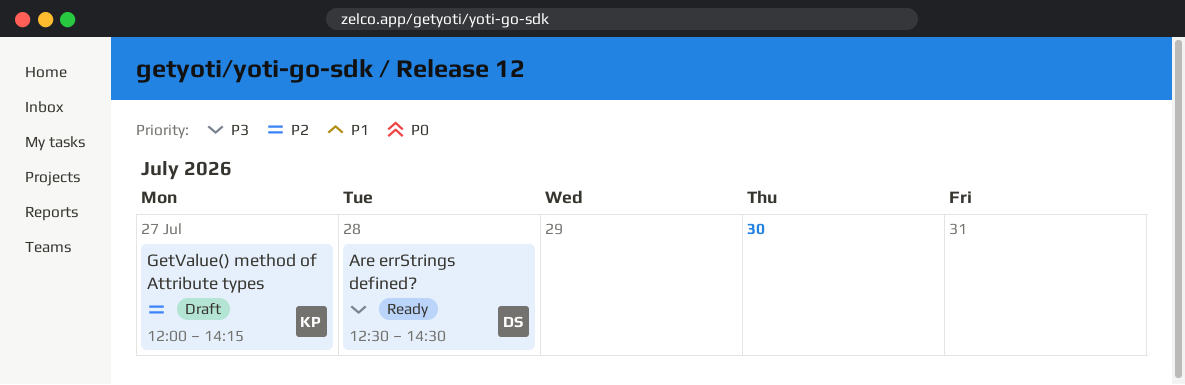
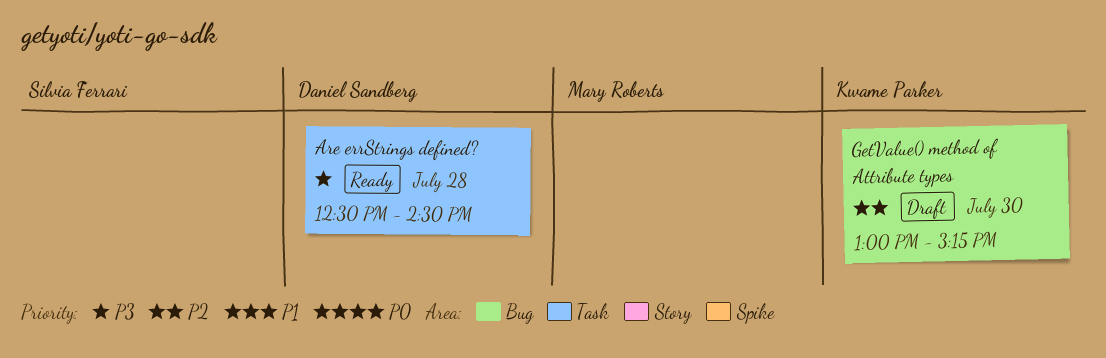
GetValue() method of Attribute types, day: Jul 27 -> Jul 30
GetValue() method of Attribute types, begins: 12:00 -> 13:00
GetValue() method of Attribute types, ends: 14:15 -> 15:15

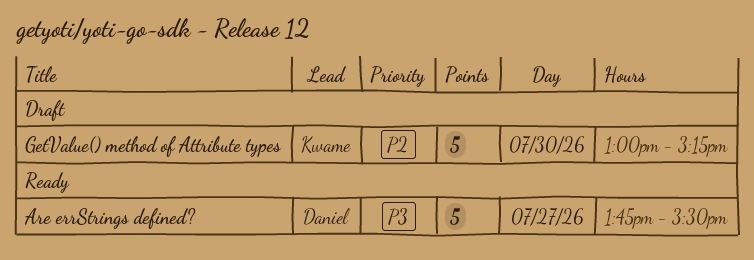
Are errStrings defined?, day: Jul 28 -> Jul 27
Are errStrings defined?, begins: 12:30 -> 13:45
Are errStrings defined?, ends: 14:30 -> 15:30

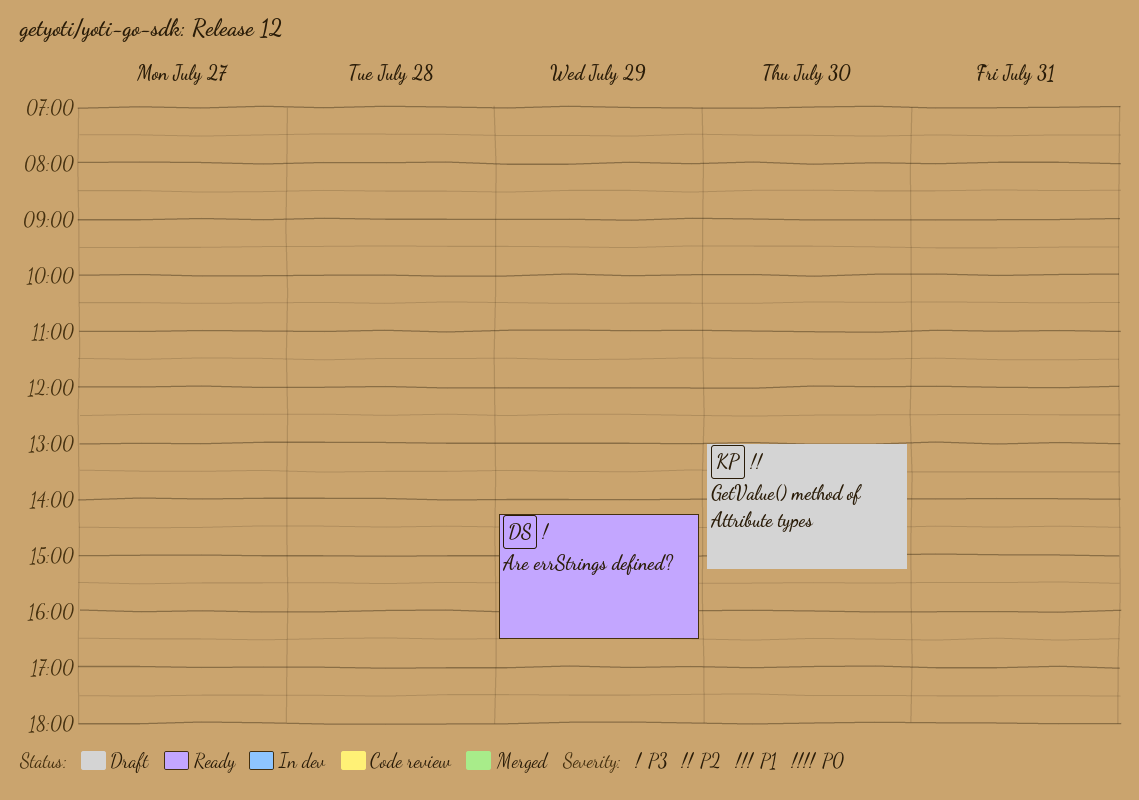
Are errStrings defined?, day: Jul 27 -> Jul 29
Are errStrings defined?, begins: 13:45 -> 14:15
Are errStrings defined?, ends: 15:30 -> 16:30

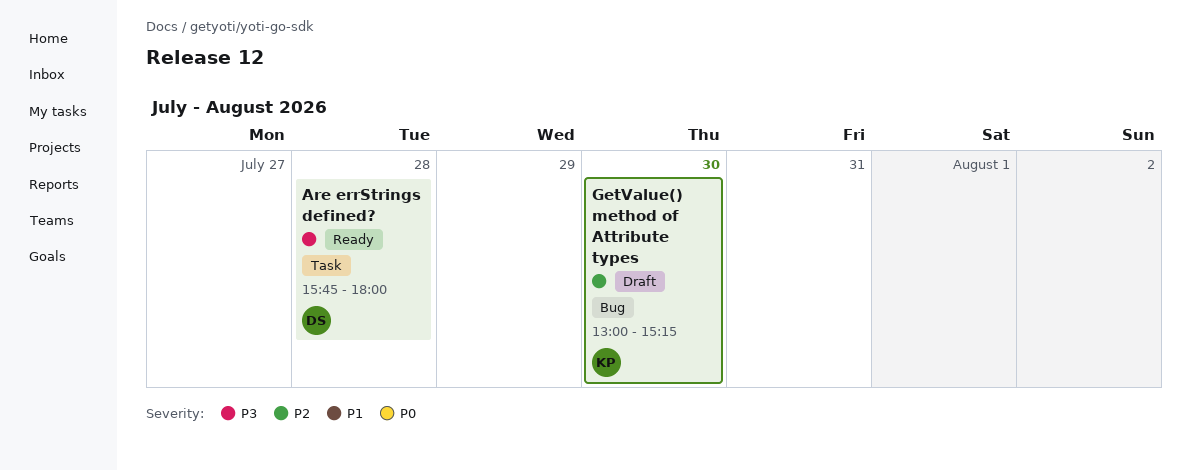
Are errStrings defined?, day: Jul 29 -> Jul 28
Are errStrings defined?, begins: 14:15 -> 15:45
Are errStrings defined?, ends: 16:30 -> 18:00

